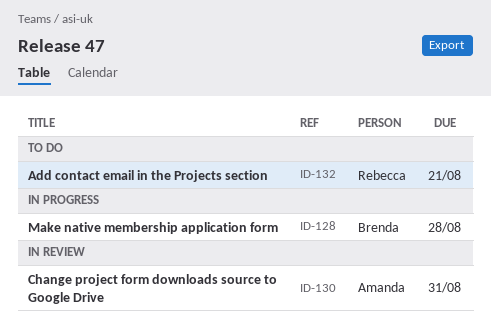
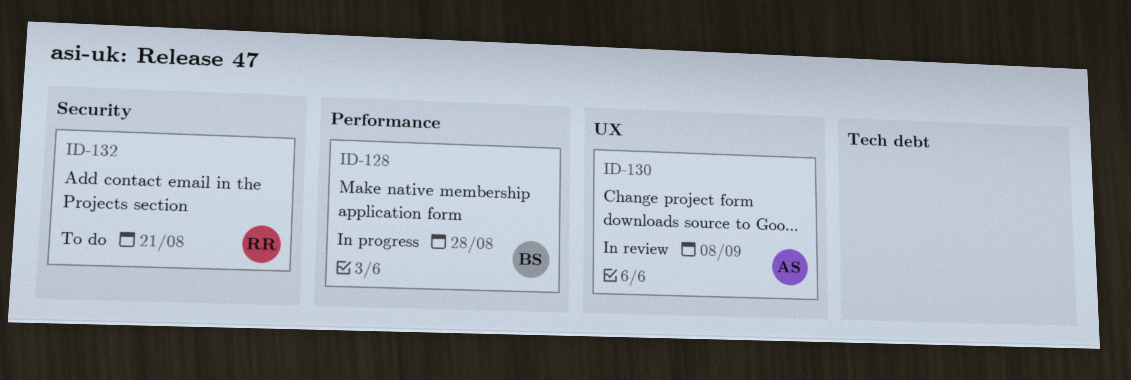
ID-130, due: Aug 31 -> Sep 8

